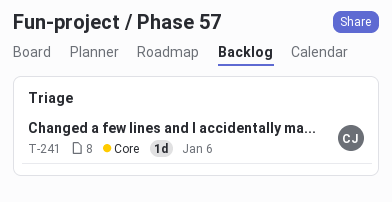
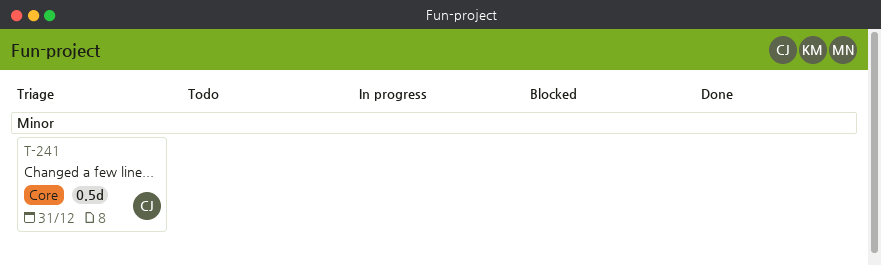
T-241, estimate: 1d -> 0.5d
T-241, due: Jan 6 -> Dec 31

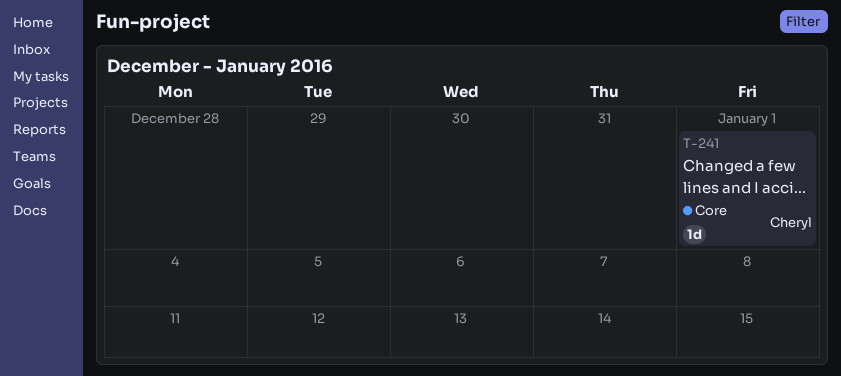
T-241, estimate: 0.5d -> 1d
T-241, due: Dec 31 -> Jan 1

